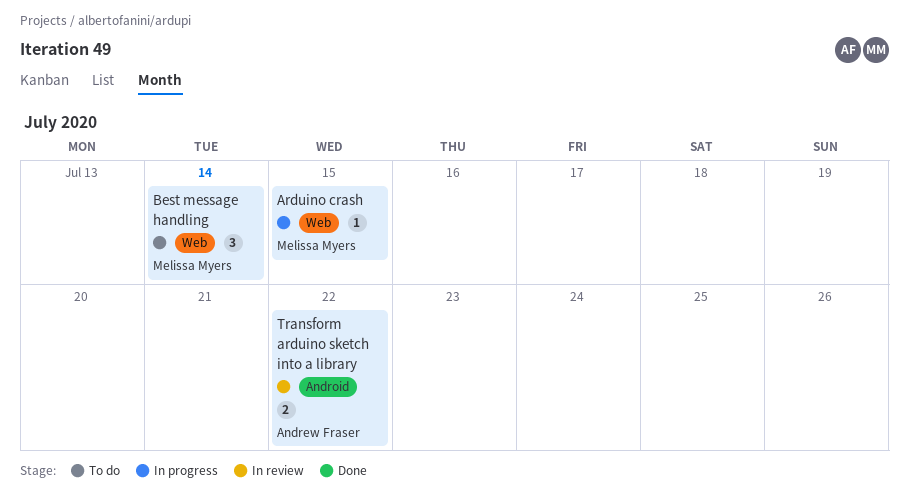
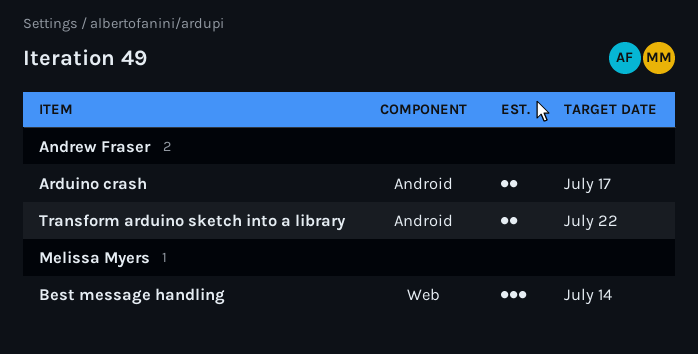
Arduino crash, owner: Melissa Myers -> Andrew Fraser
Arduino crash, label: Web -> Android
Arduino crash, estimate: 1 -> 2
Arduino crash, due: Jul 15 -> Jul 17

